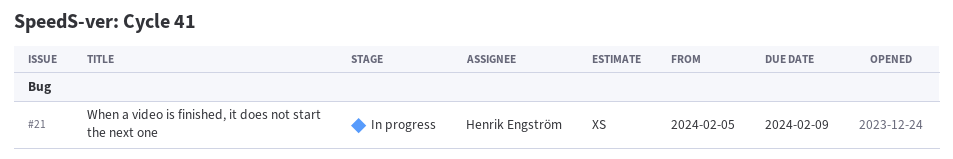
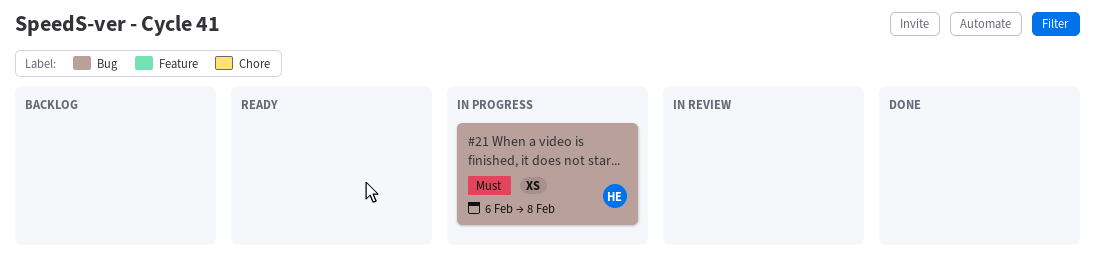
#21, start: Feb 5 -> Feb 6
#21, due: Feb 9 -> Feb 8

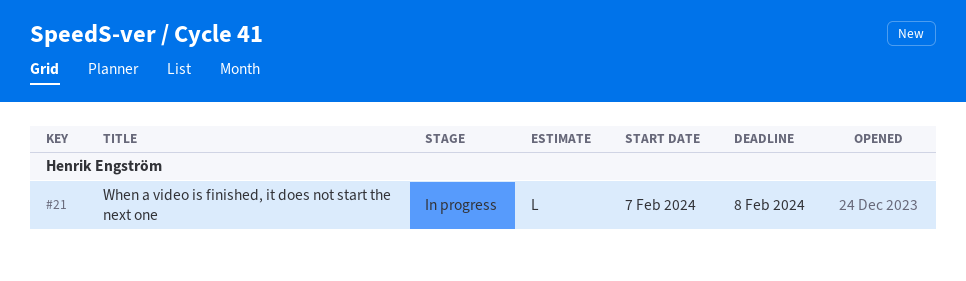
#21, estimate: XS -> L
#21, start: Feb 6 -> Feb 7

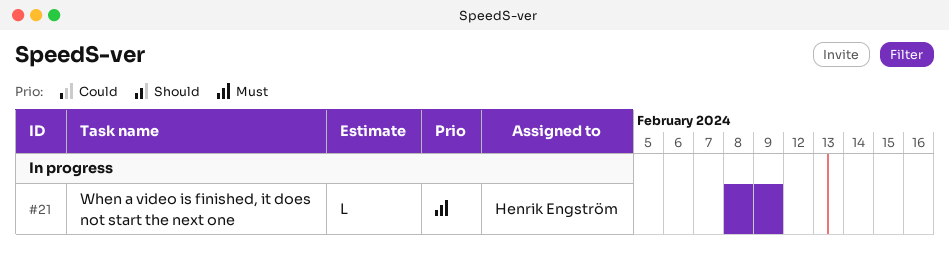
#21, start: Feb 7 -> Feb 8
#21, due: Feb 8 -> Feb 9

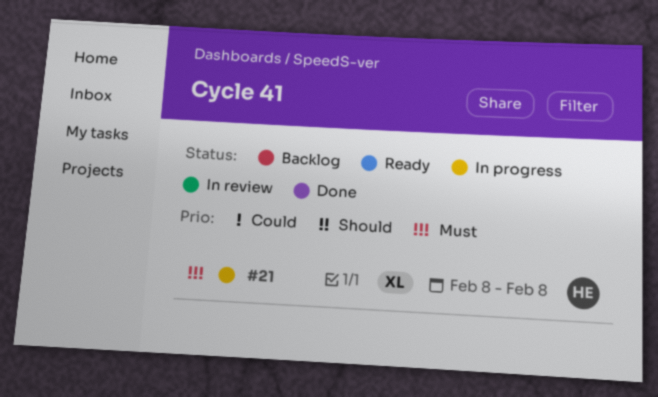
#21, estimate: L -> XL
#21, due: Feb 9 -> Feb 8

